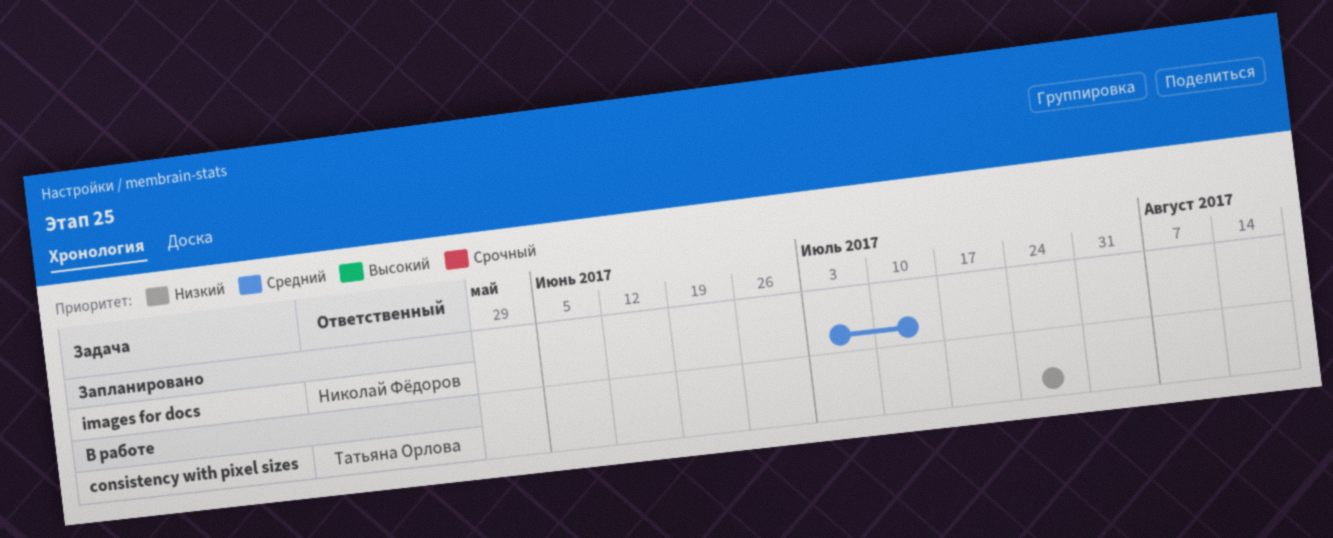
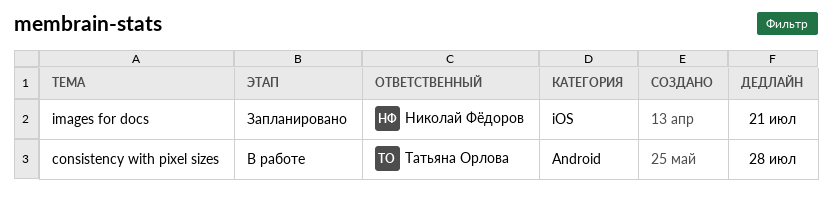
images for docs, due: Jul 14 -> Jul 21

